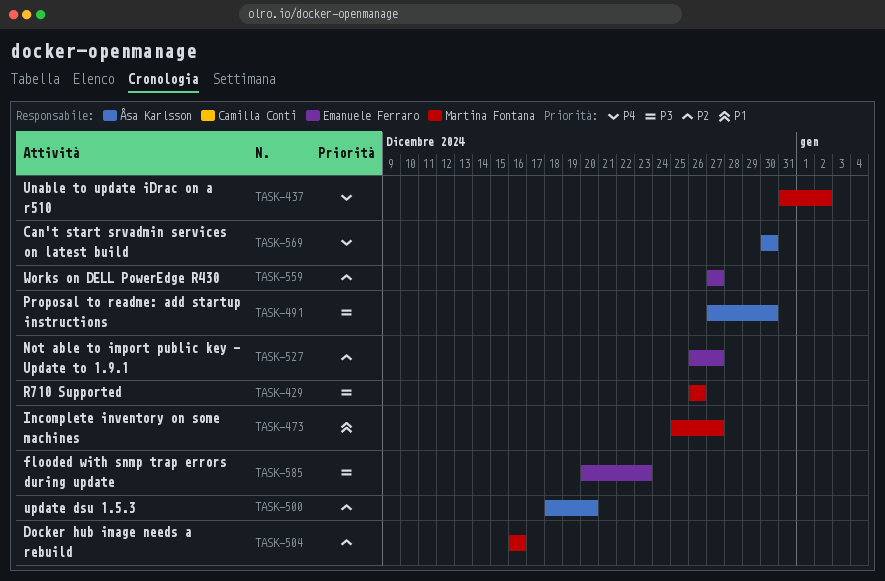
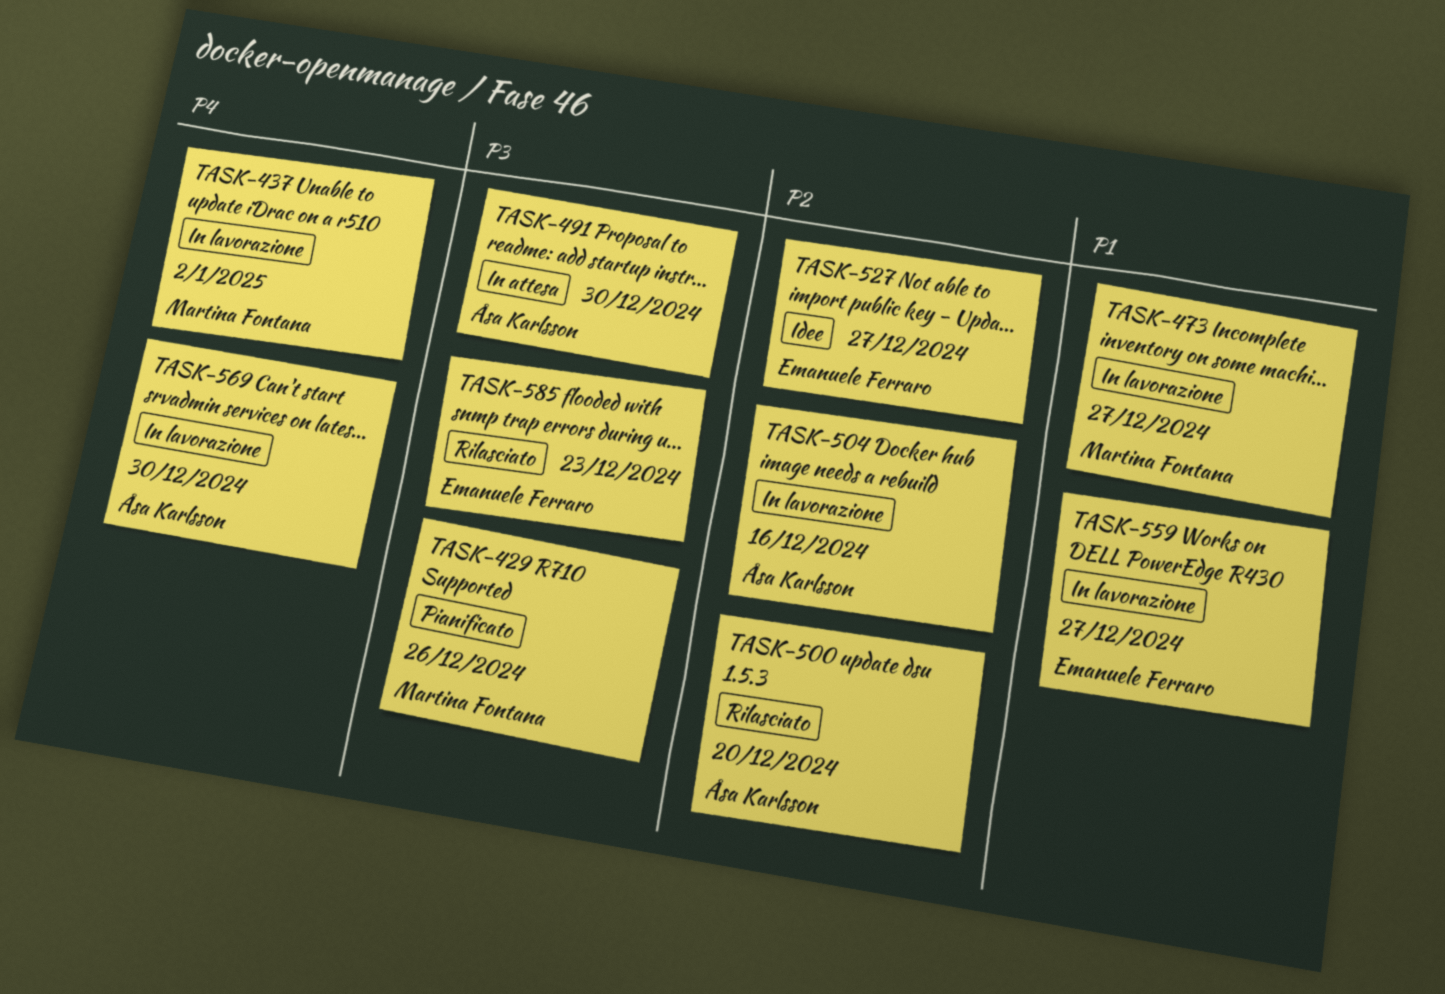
TASK-504, owner: Martina Fontana -> Åsa Karlsson
TASK-559, priority: P2 -> P1

